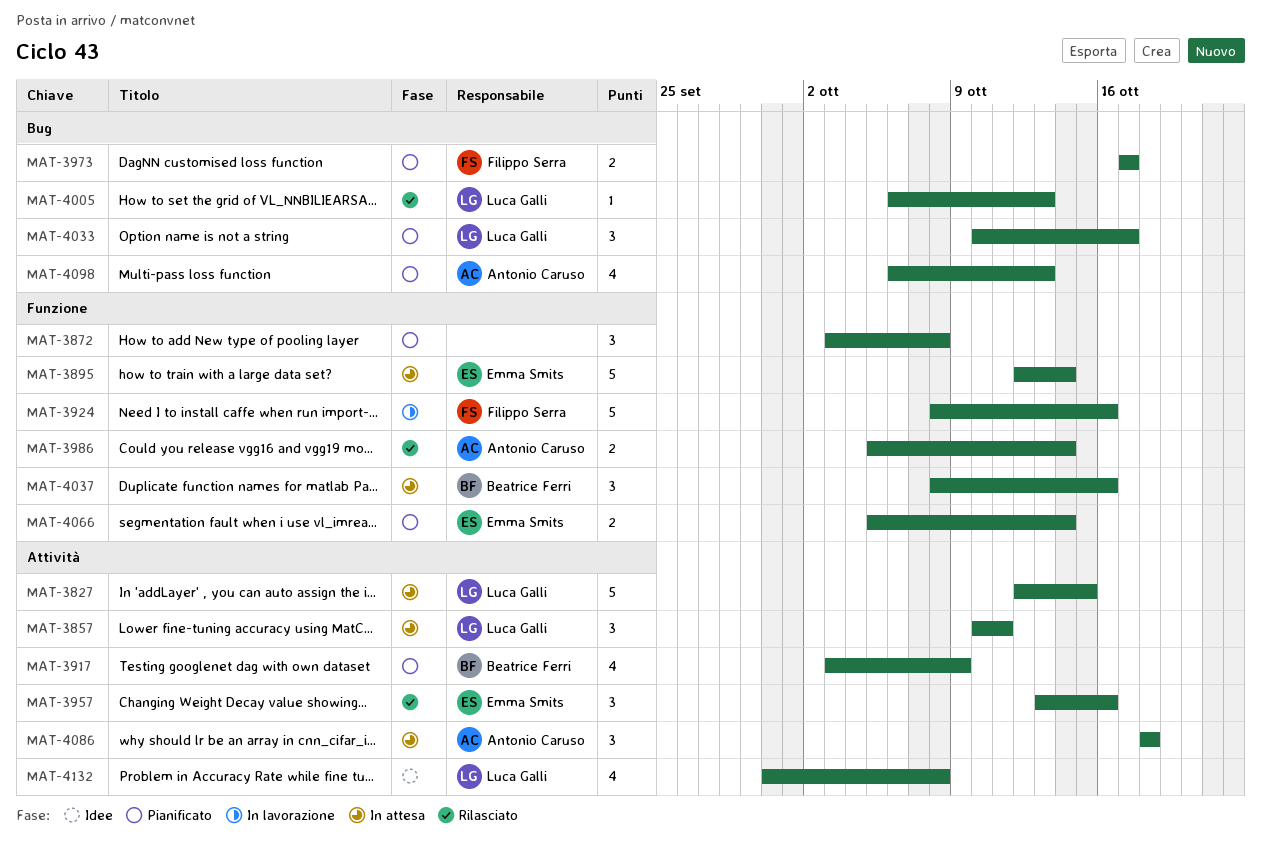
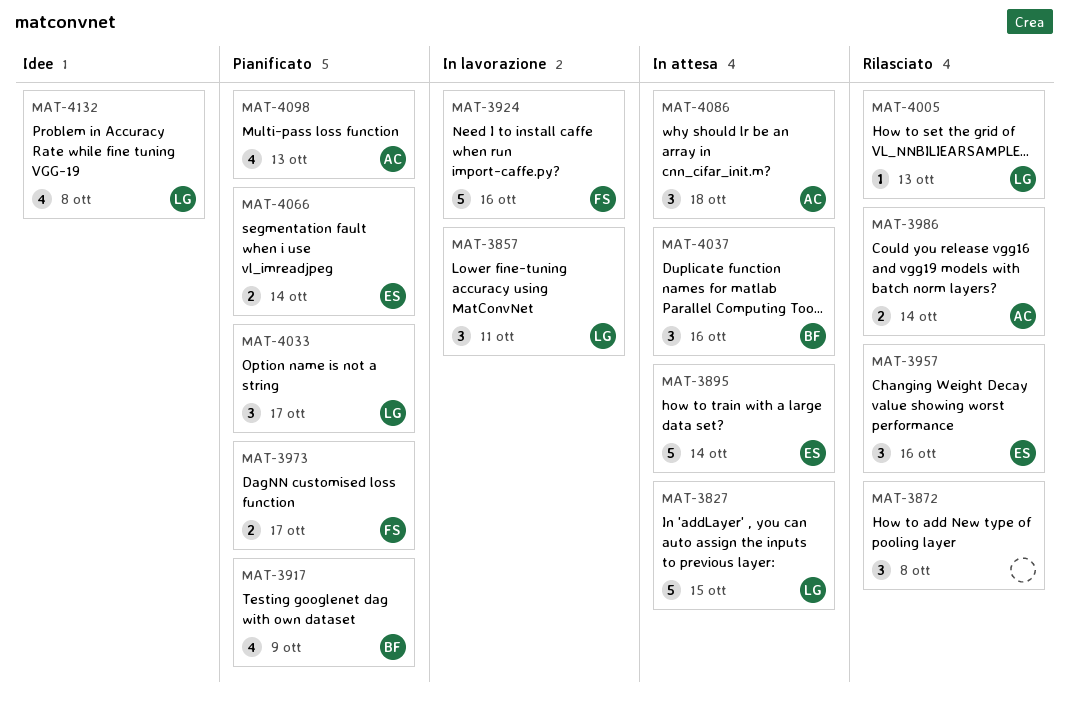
MAT-3857, status: In attesa -> In lavorazione
MAT-3872, status: Pianificato -> Rilasciato

